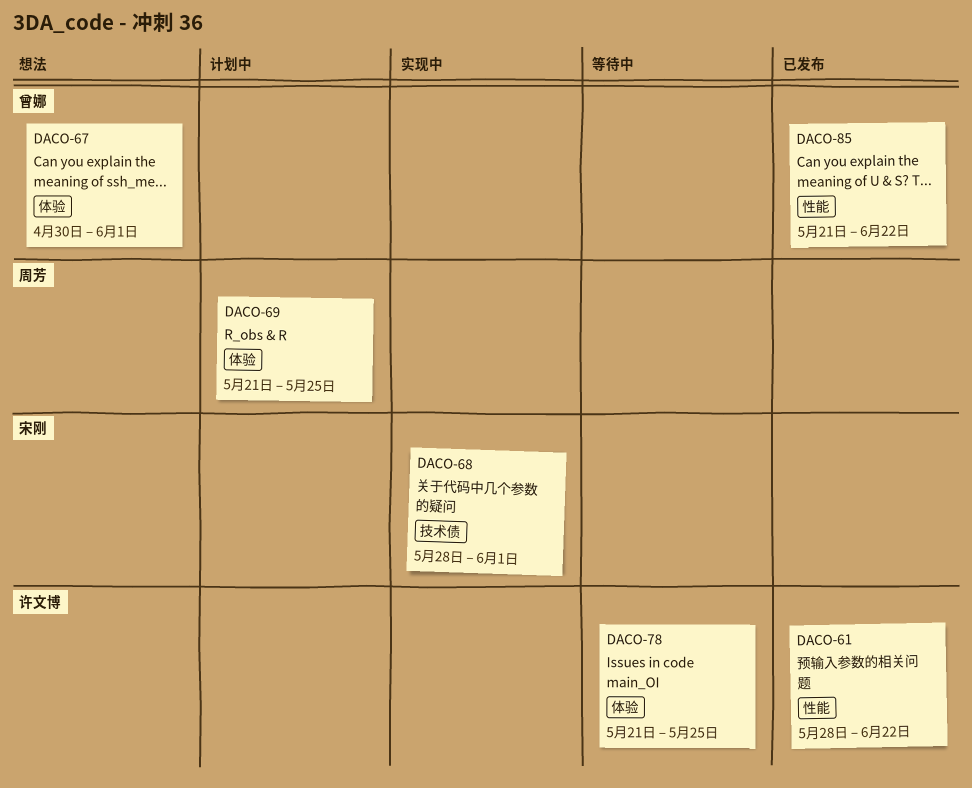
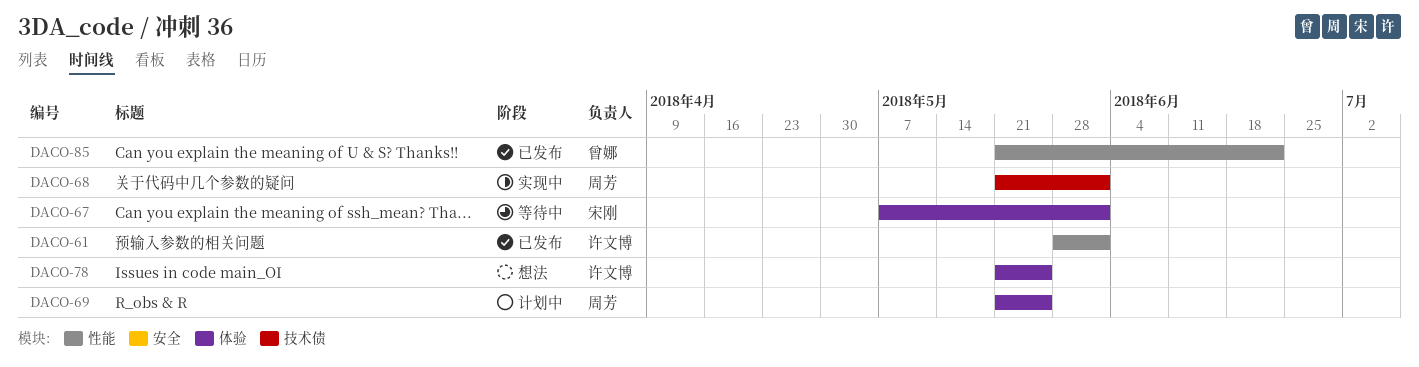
DACO-61, due: Jun 22 -> Jun 1
DACO-67, status: 想法 -> 等待中
DACO-67, owner: 曾娜 -> 宋刚
DACO-67, start: Apr 30 -> May 7
DACO-68, owner: 宋刚 -> 周芳
DACO-68, start: May 28 -> May 21
DACO-78, status: 等待中 -> 想法

